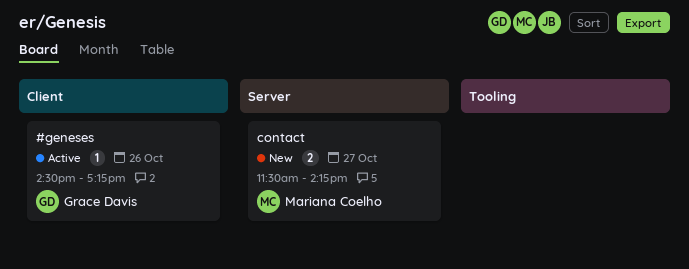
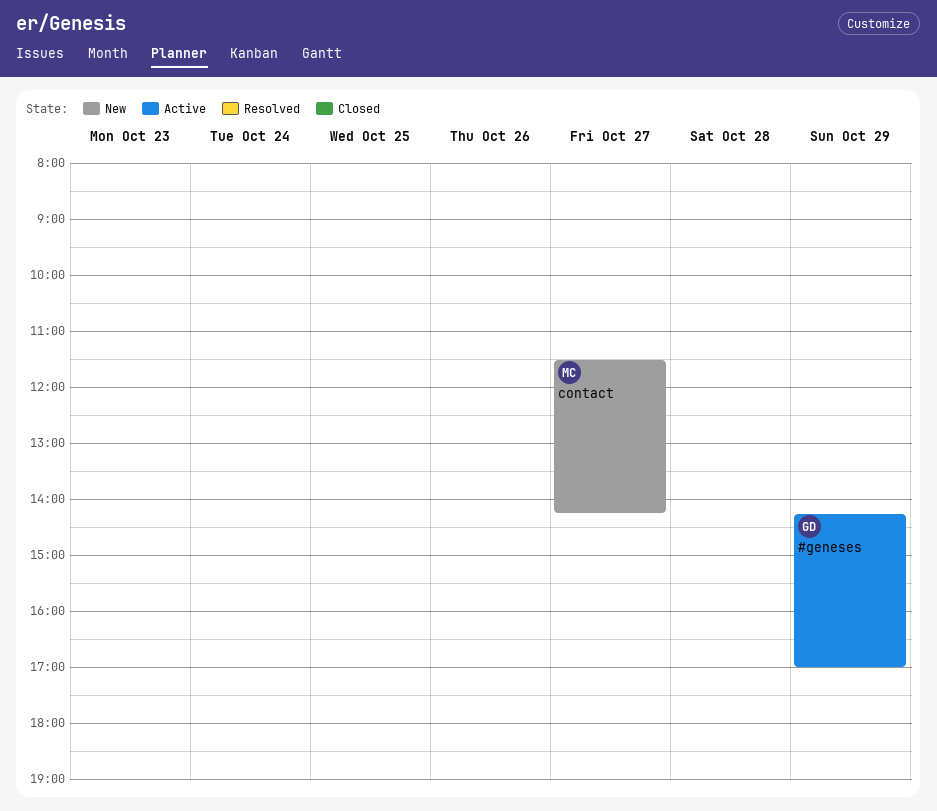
#geneses, day: Oct 26 -> Oct 29
#geneses, begins: 14:30 -> 14:15
#geneses, ends: 17:15 -> 17:00

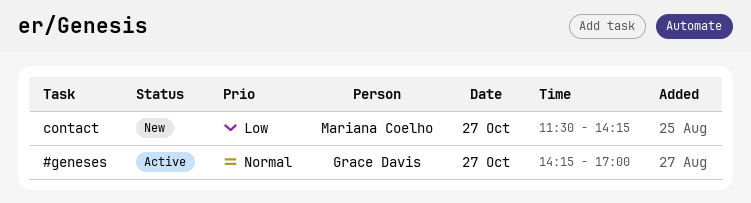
#geneses, day: Oct 29 -> Oct 27

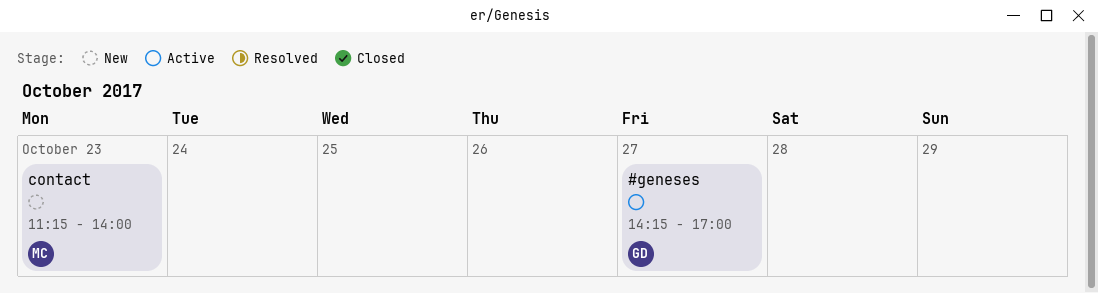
contact, day: Oct 27 -> Oct 23
contact, begins: 11:30 -> 11:15
contact, ends: 14:15 -> 14:00

